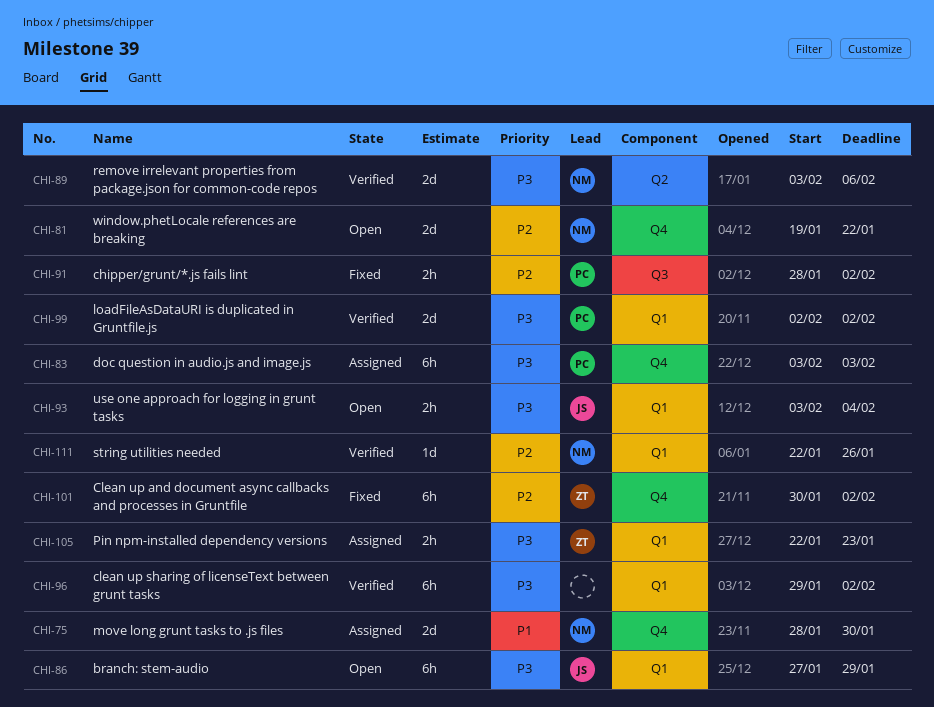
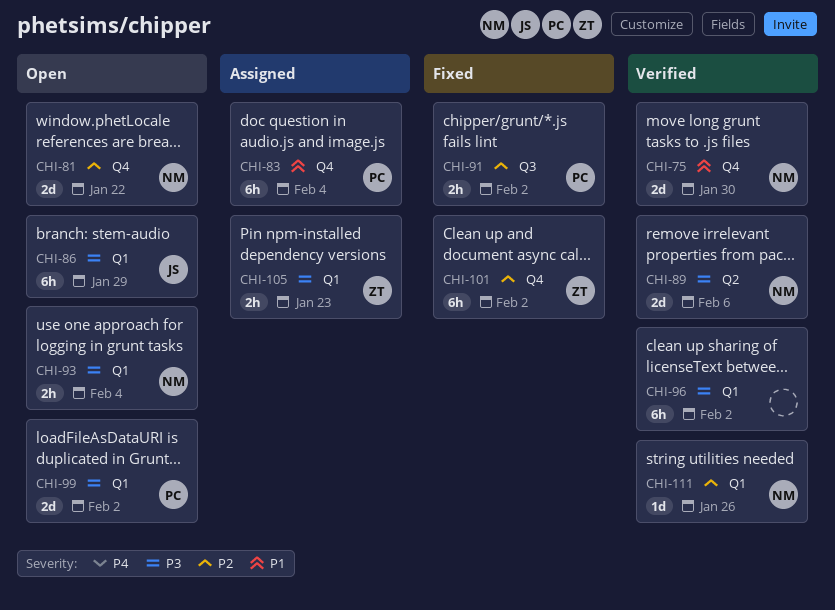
CHI-75, status: Assigned -> Verified
CHI-83, priority: P3 -> P1
CHI-83, due: Feb 3 -> Feb 4
CHI-93, owner: JS -> NM
CHI-99, status: Verified -> Open

